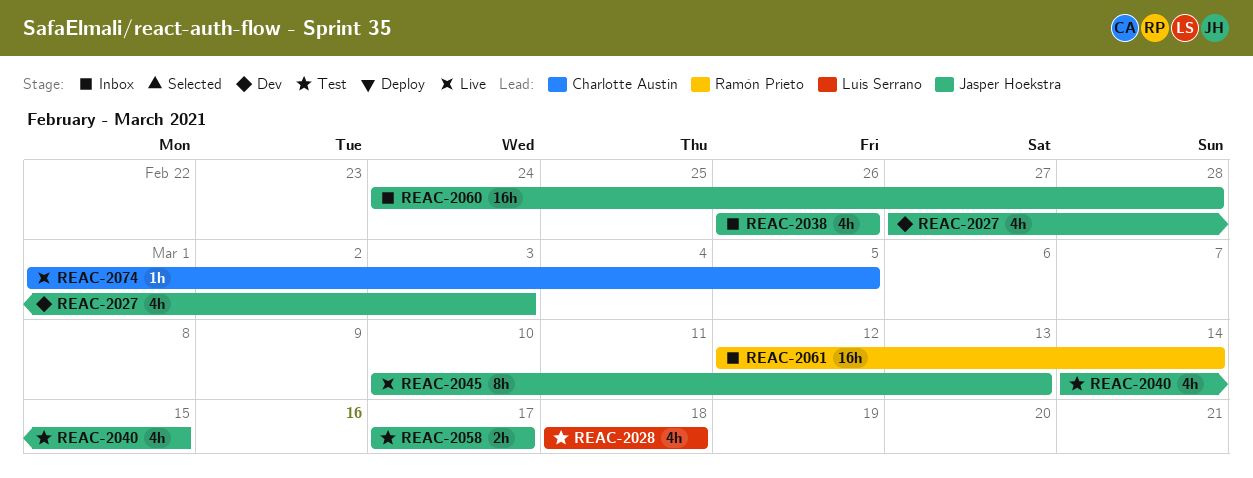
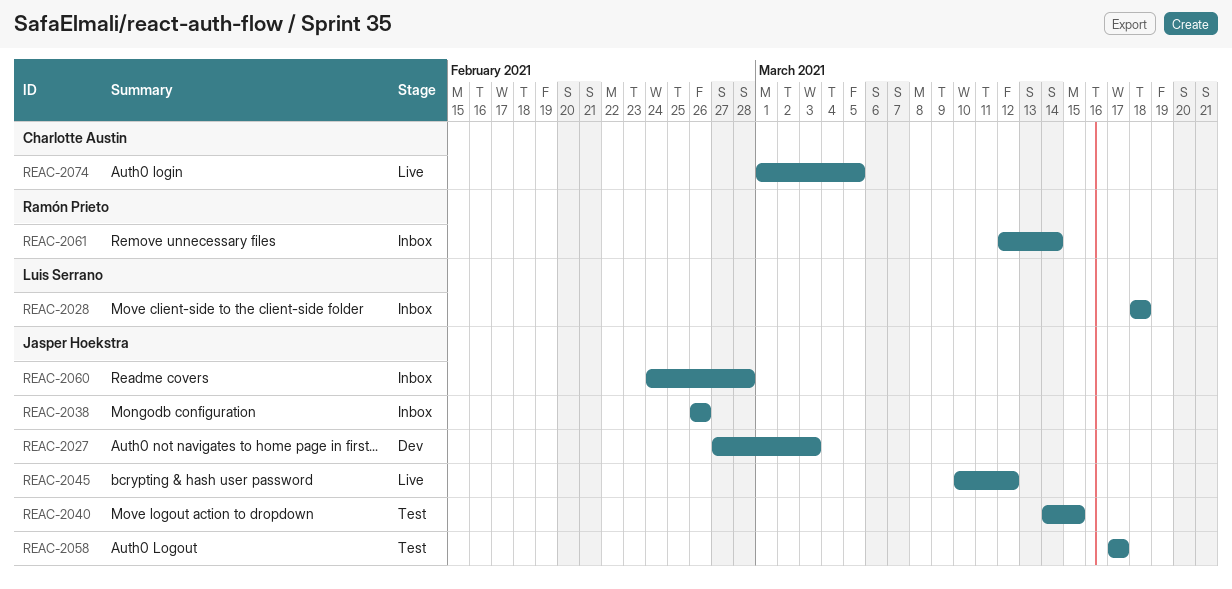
REAC-2028, status: Test -> Inbox
REAC-2045, due: Mar 13 -> Mar 12

